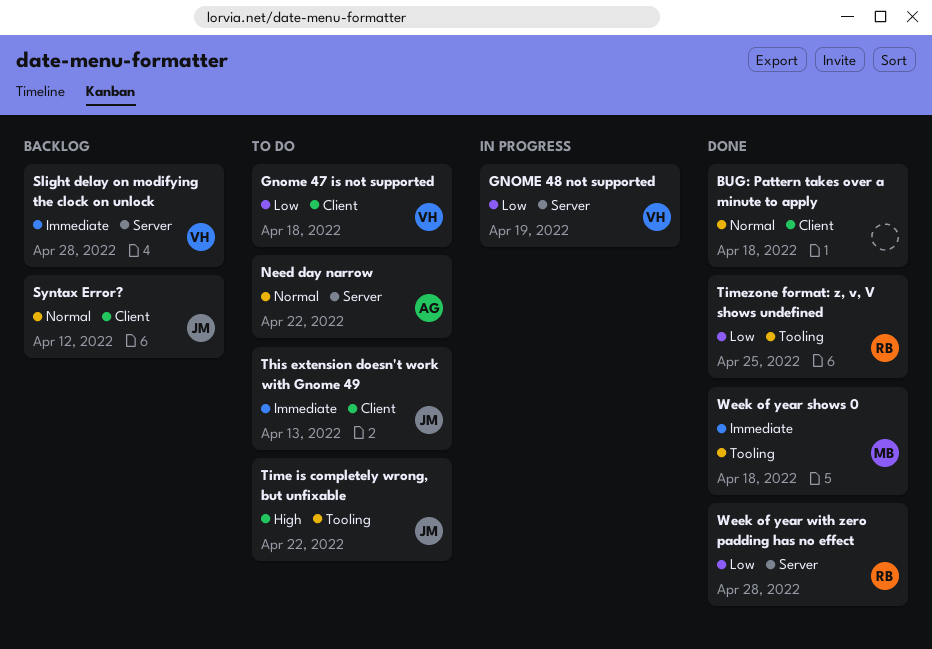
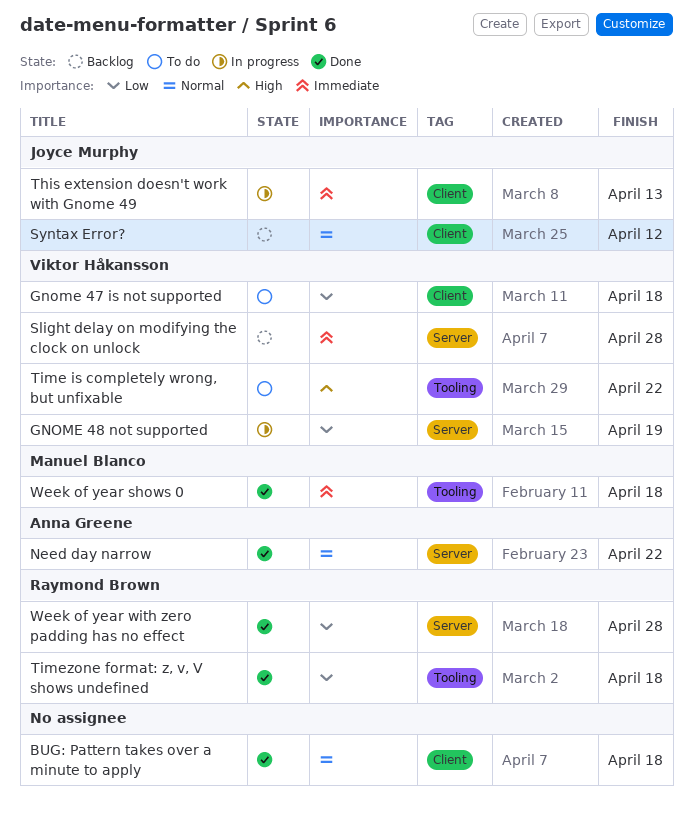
Need day narrow, status: To do -> Done
This extension doesn't work with Gnome 49, status: To do -> In progress
Time is completely wrong, but unfixable, owner: Joyce Murphy -> Viktor Håkansson
Timezone format: z, v, V shows undefined, due: Apr 25 -> Apr 18

